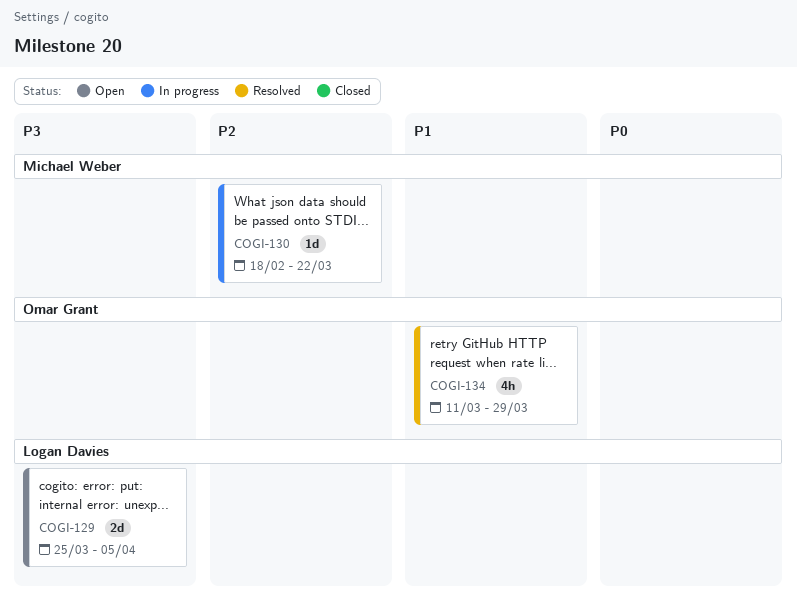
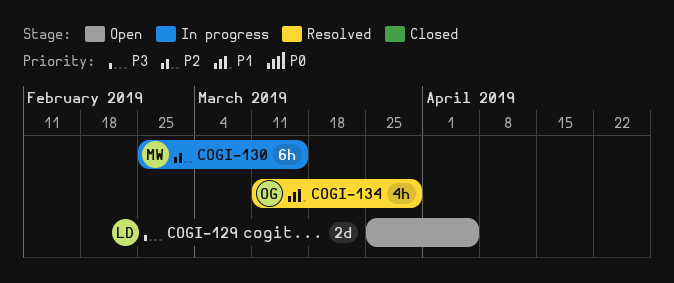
COGI-130, estimate: 1d -> 6h
COGI-130, start: Feb 18 -> Feb 25
COGI-130, due: Mar 22 -> Mar 15

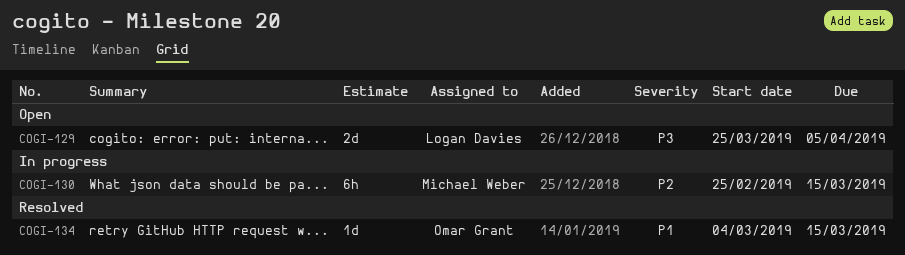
COGI-134, estimate: 4h -> 1d
COGI-134, start: Mar 11 -> Mar 4
COGI-134, due: Mar 29 -> Mar 15

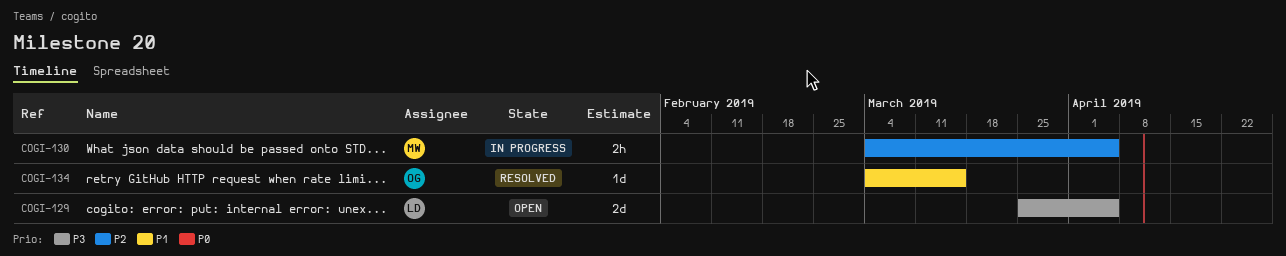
COGI-130, estimate: 6h -> 2h
COGI-130, start: Feb 25 -> Mar 4
COGI-130, due: Mar 15 -> Apr 5

